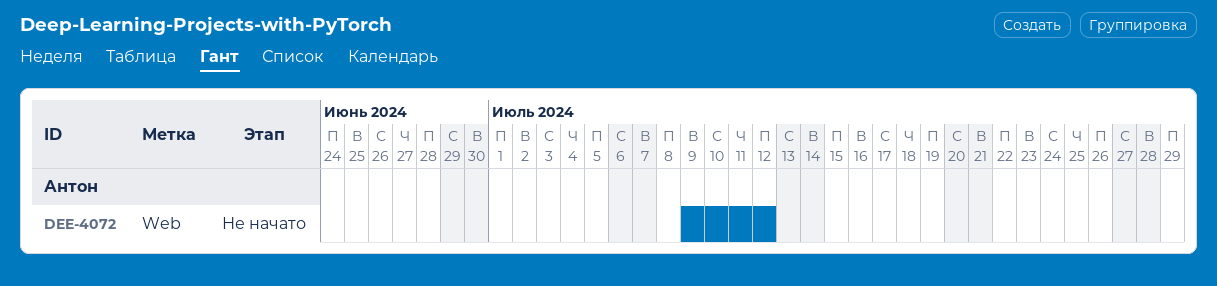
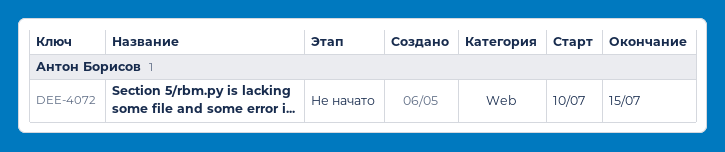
DEE-4072, start: Jul 9 -> Jul 10
DEE-4072, due: Jul 12 -> Jul 15

